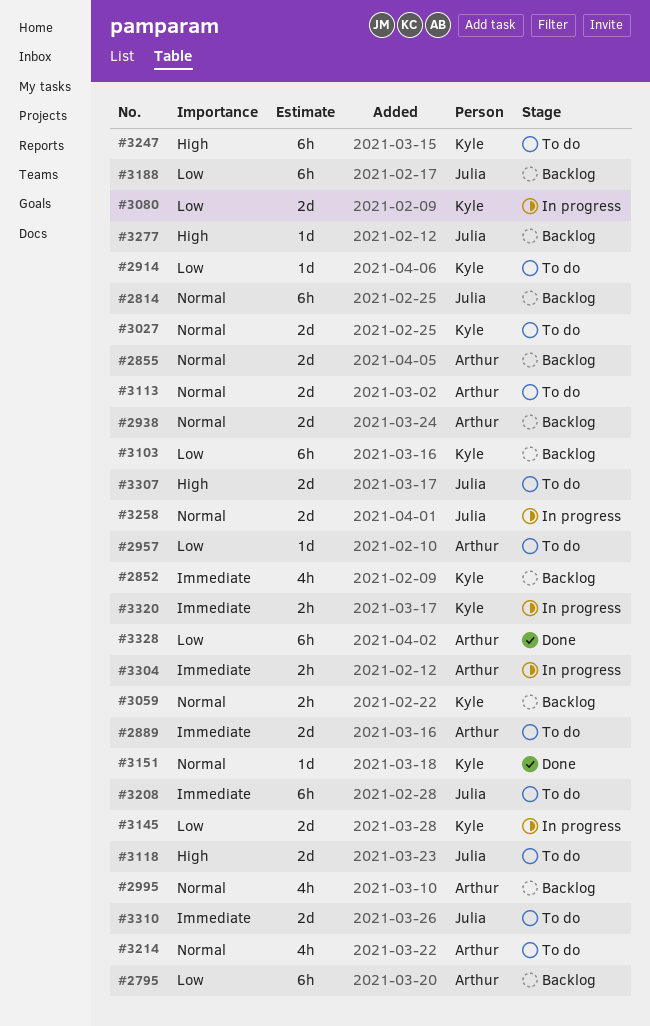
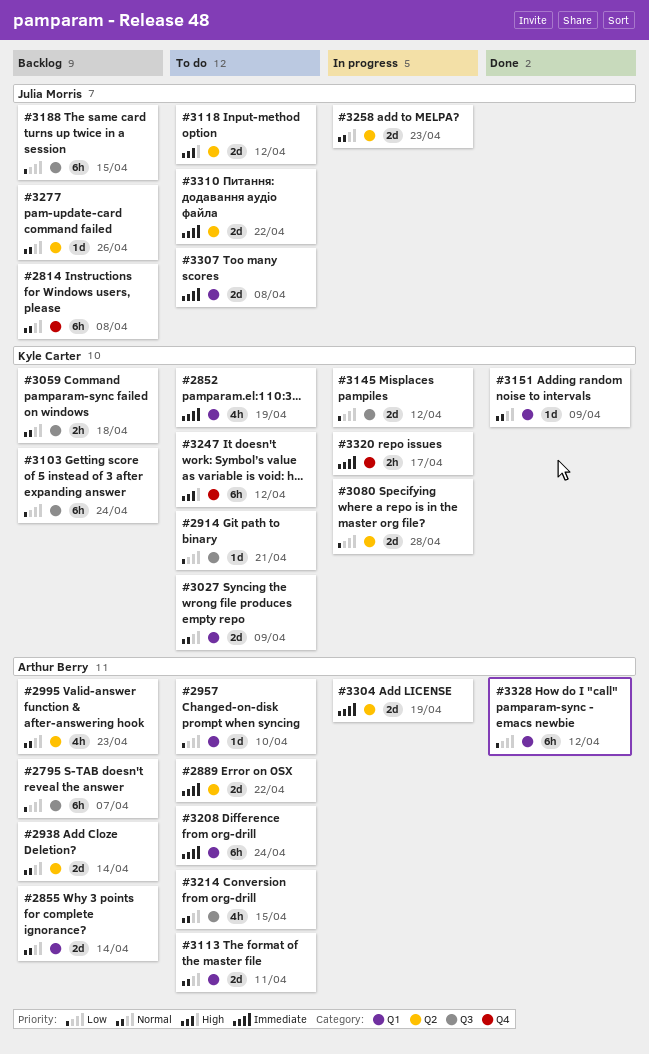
#2852, status: Backlog -> To do
#3208, owner: Julia Morris -> Arthur Berry
#3277, priority: High -> Normal
#3304, estimate: 2h -> 2d
#3307, priority: High -> Immediate

